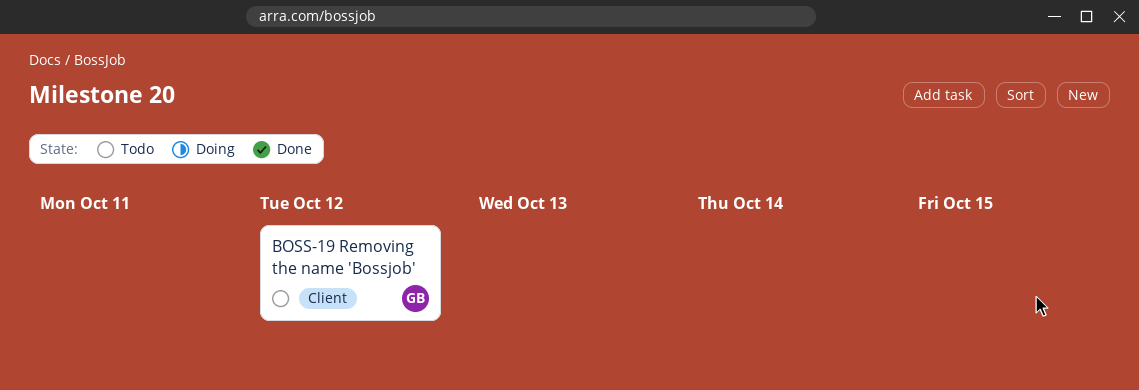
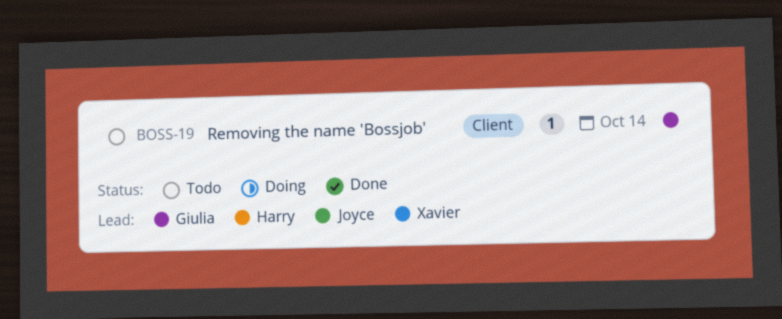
BOSS-19, due: Oct 12 -> Oct 14

